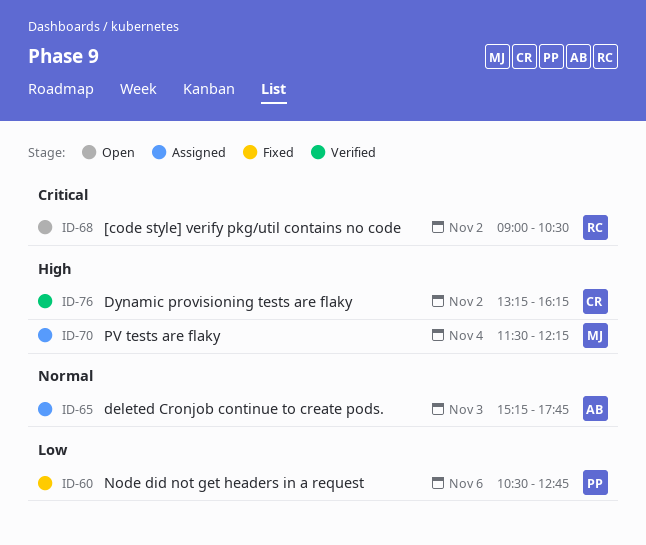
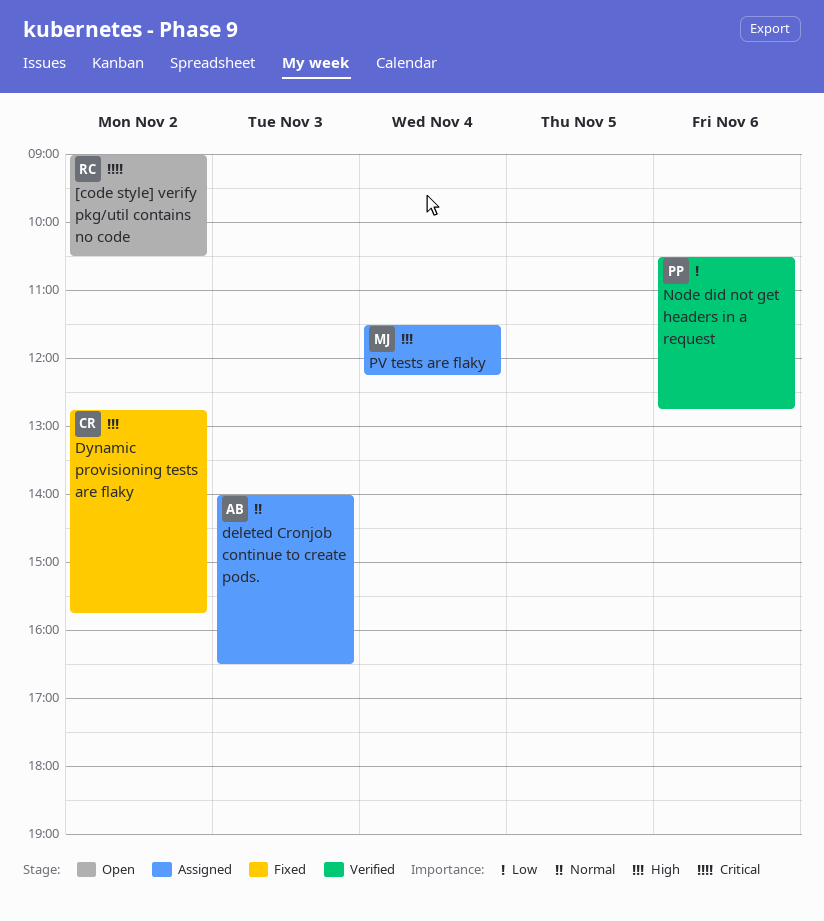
deleted Cronjob continue to create pods., begins: 15:15 -> 14:00
deleted Cronjob continue to create pods., ends: 17:45 -> 16:30
Dynamic provisioning tests are flaky, status: Verified -> Fixed
Dynamic provisioning tests are flaky, begins: 13:15 -> 12:45
Dynamic provisioning tests are flaky, ends: 16:15 -> 15:45
Node did not get headers in a request, status: Fixed -> Verified

